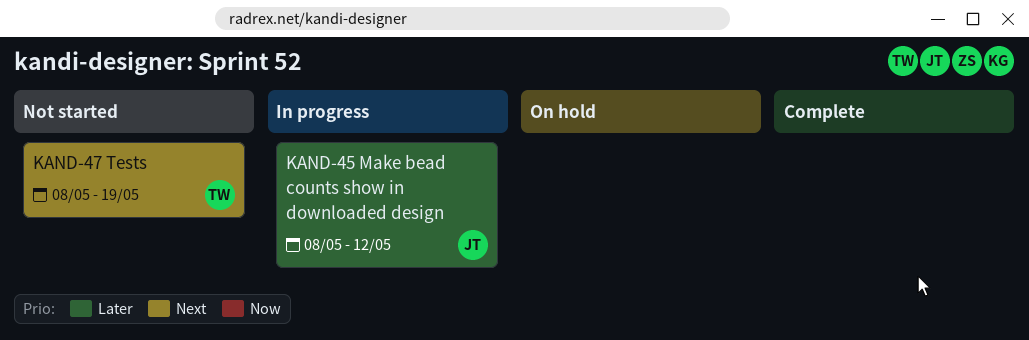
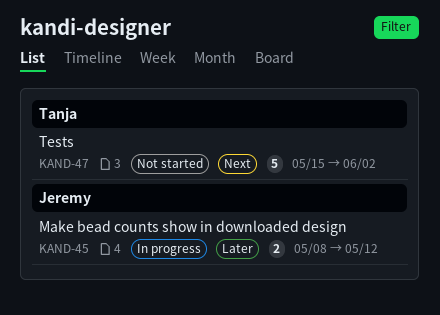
KAND-47, start: May 8 -> May 15
KAND-47, due: May 19 -> Jun 2

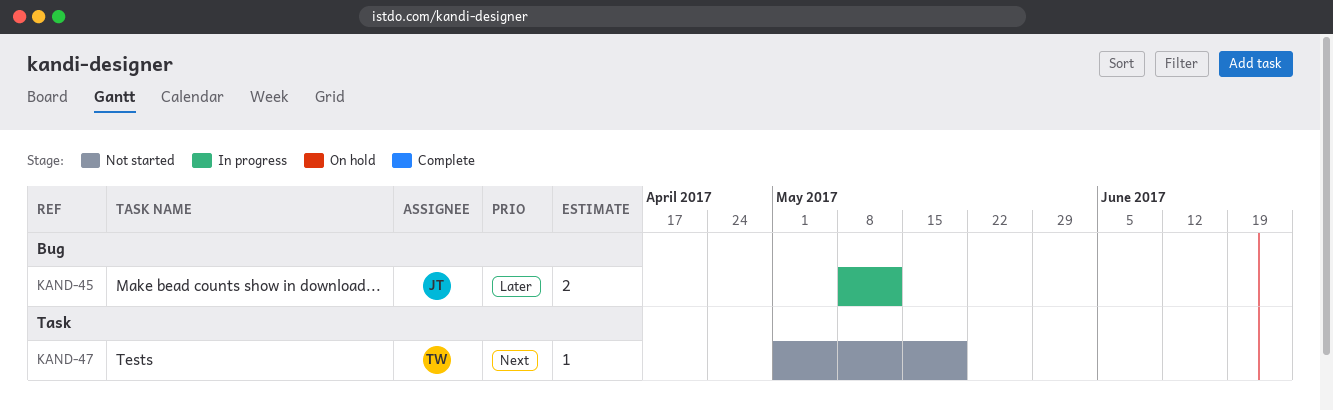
KAND-47, estimate: 5 -> 1
KAND-47, start: May 15 -> May 1
KAND-47, due: Jun 2 -> May 19

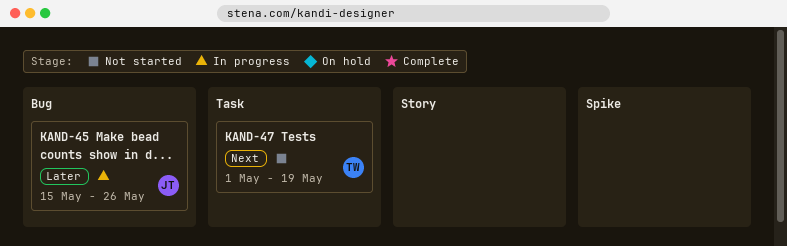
KAND-45, start: May 8 -> May 15
KAND-45, due: May 12 -> May 26

